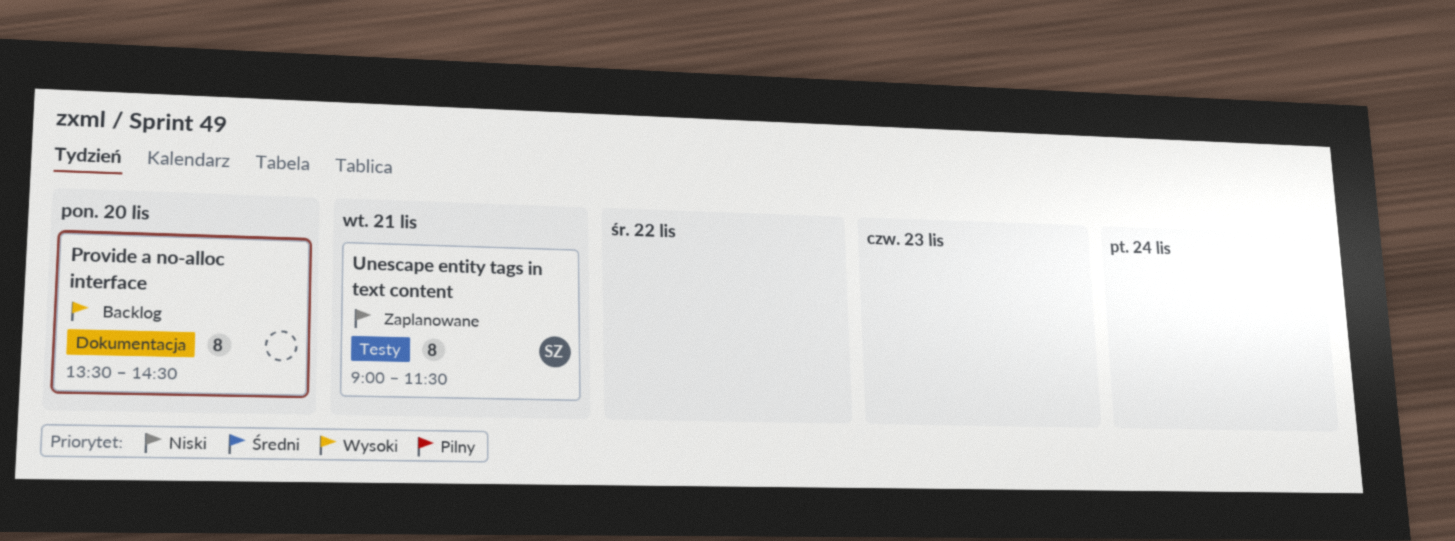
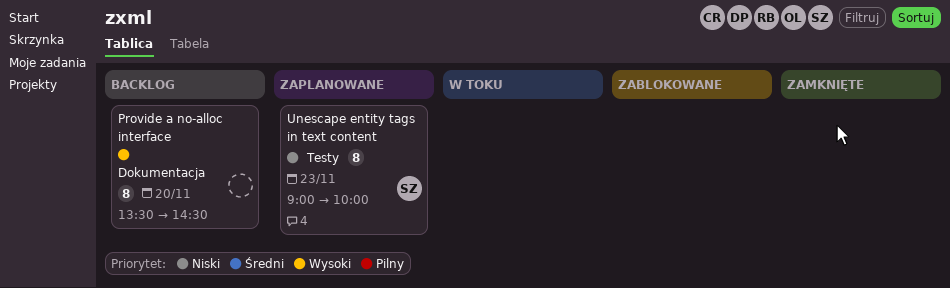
Unescape entity tags in text content, day: Nov 21 -> Nov 23
Unescape entity tags in text content, ends: 11:30 -> 10:00

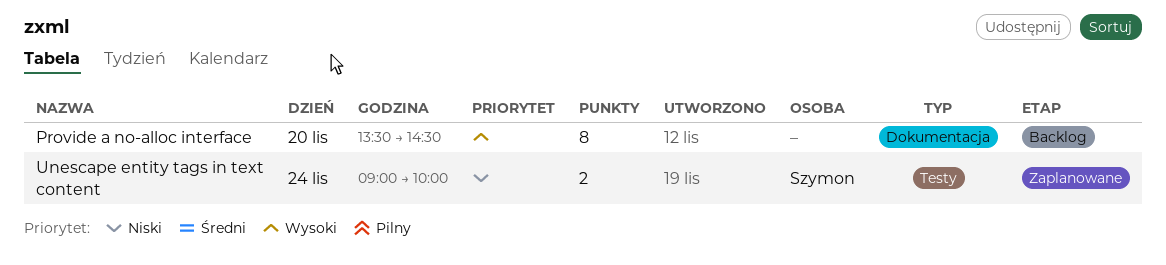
Unescape entity tags in text content, estimate: 8 -> 2
Unescape entity tags in text content, day: Nov 23 -> Nov 24

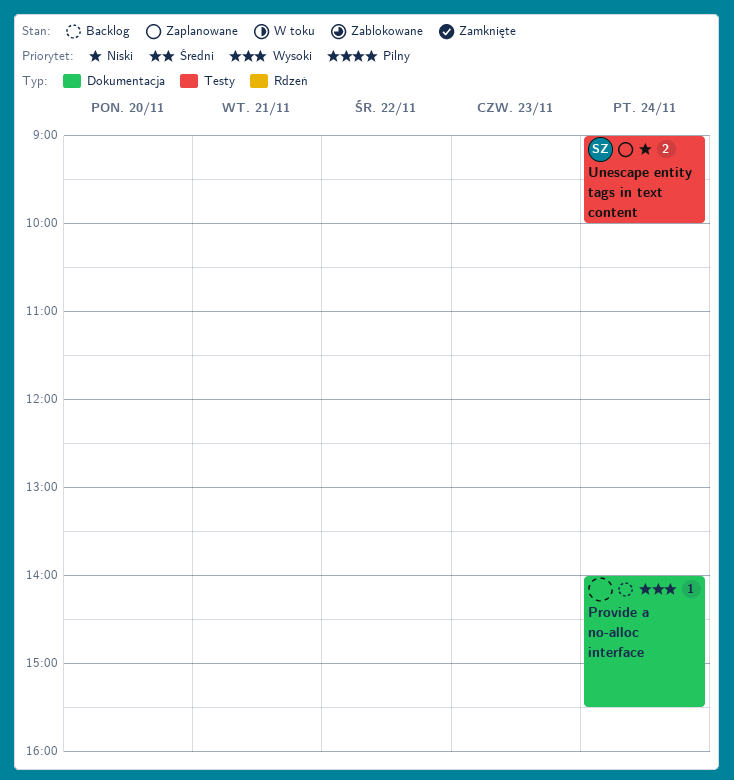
Provide a no-alloc interface, estimate: 8 -> 1
Provide a no-alloc interface, day: Nov 20 -> Nov 24
Provide a no-alloc interface, begins: 13:30 -> 14:00
Provide a no-alloc interface, ends: 14:30 -> 15:30

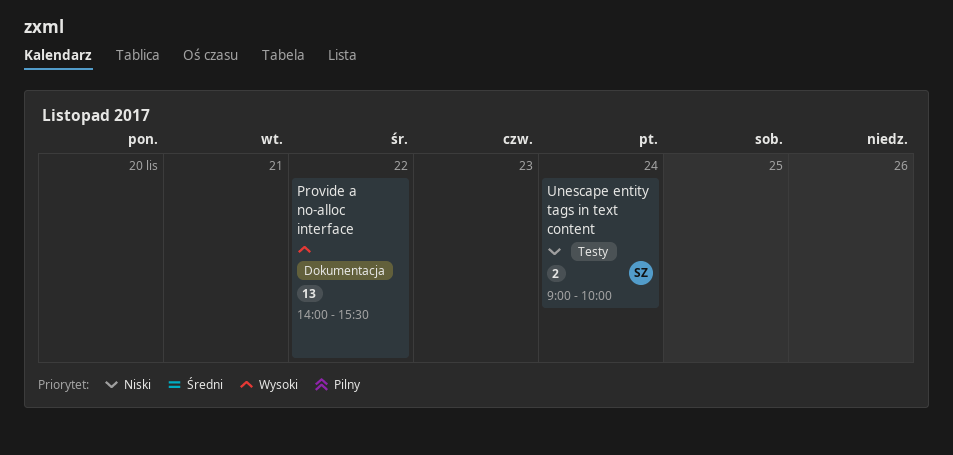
Provide a no-alloc interface, estimate: 1 -> 13
Provide a no-alloc interface, day: Nov 24 -> Nov 22

